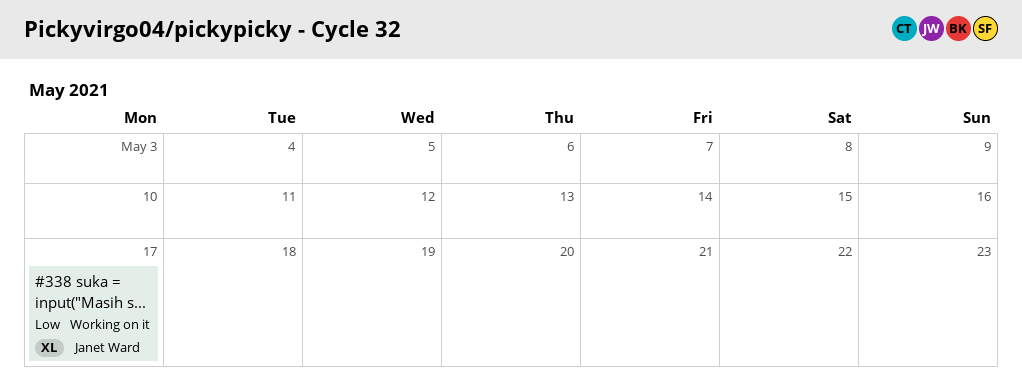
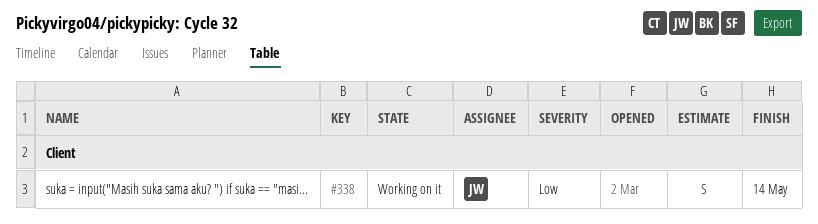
#338, estimate: XL -> S
#338, due: May 17 -> May 14

